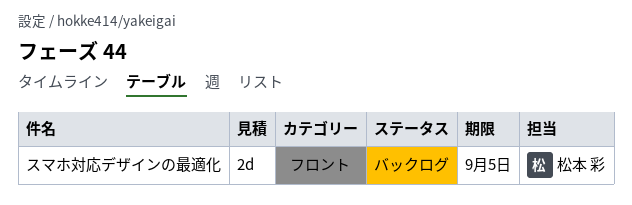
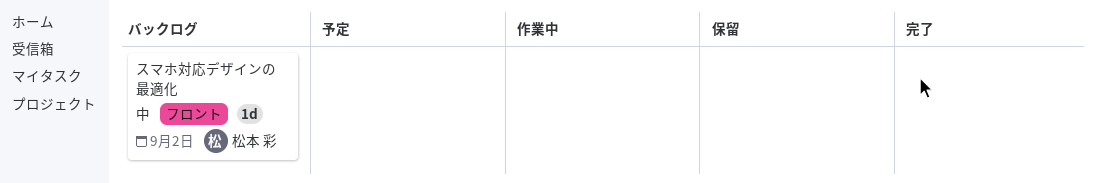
スマホ対応デザインの最適化, estimate: 2d -> 1d
スマホ対応デザインの最適化, due: Sep 5 -> Sep 2

